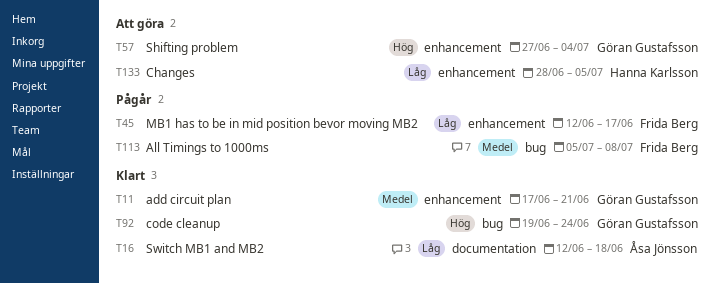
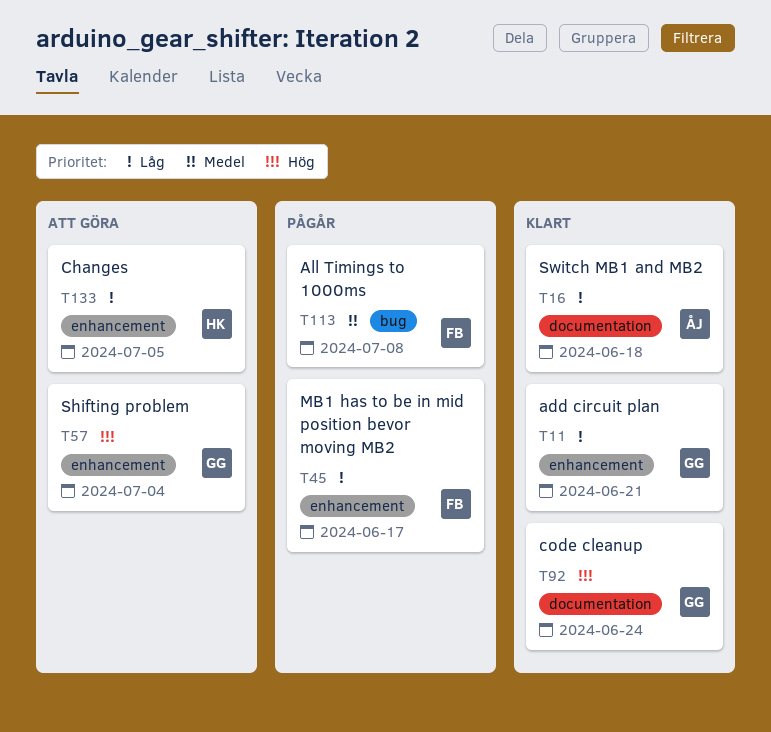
T11, priority: Medel -> Låg
T92, label: bug -> documentation

